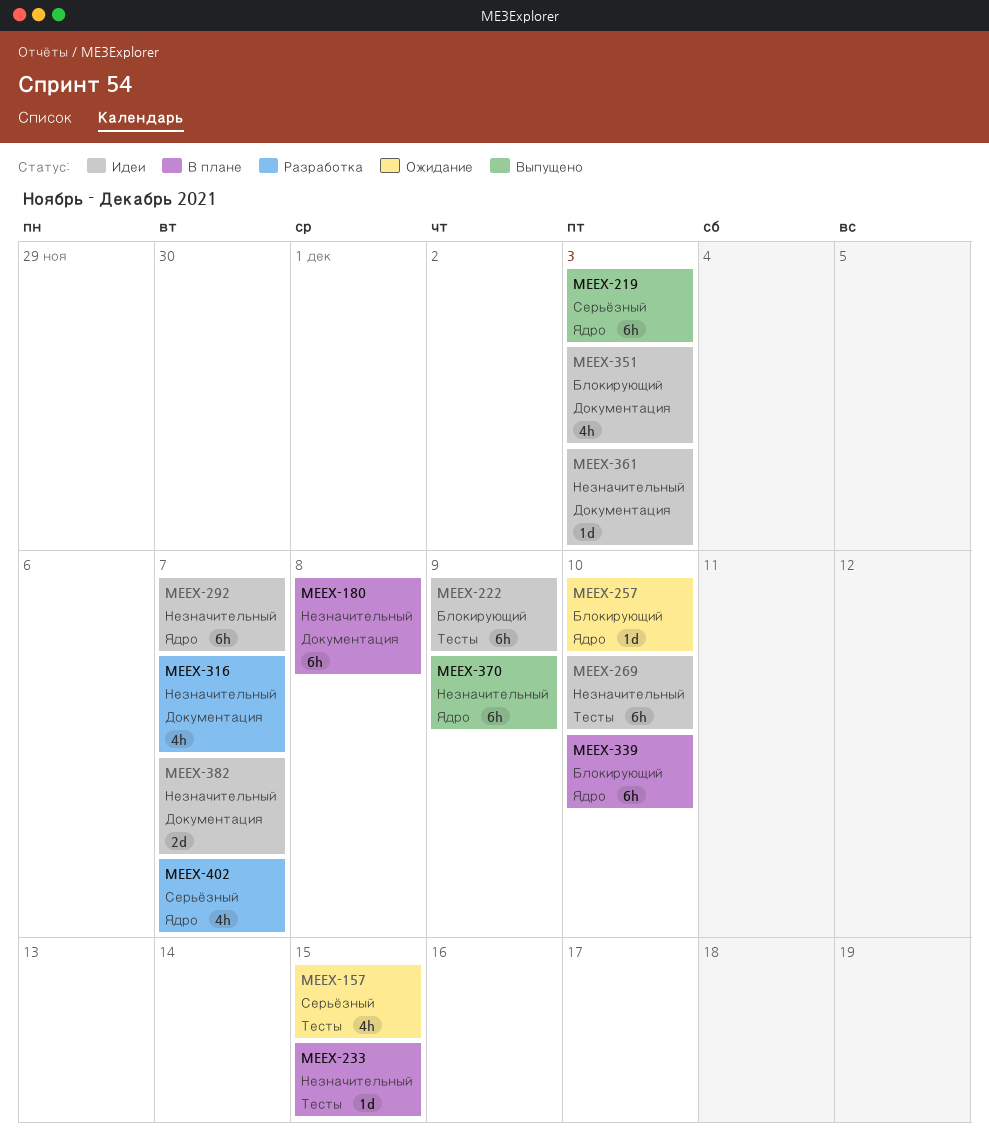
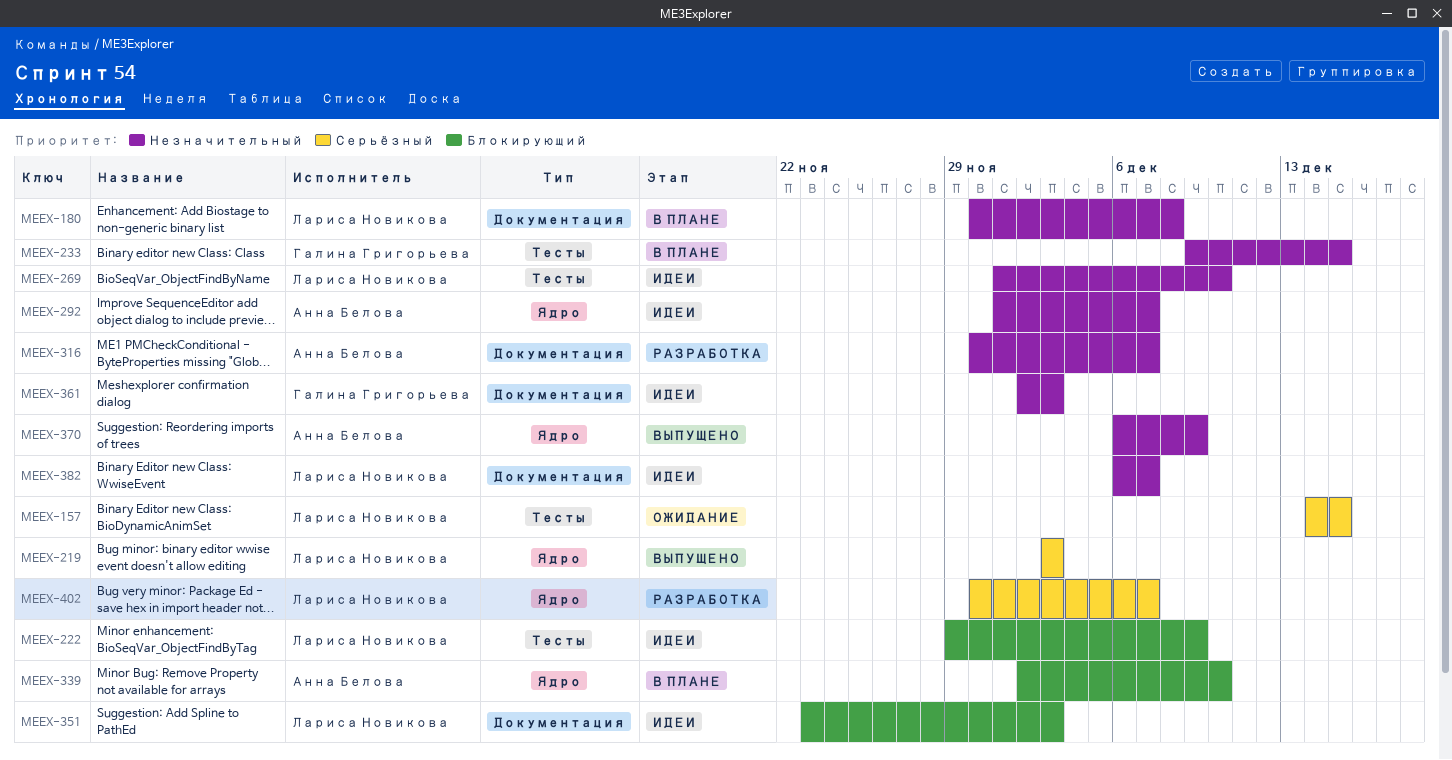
MEEX-257: present -> none

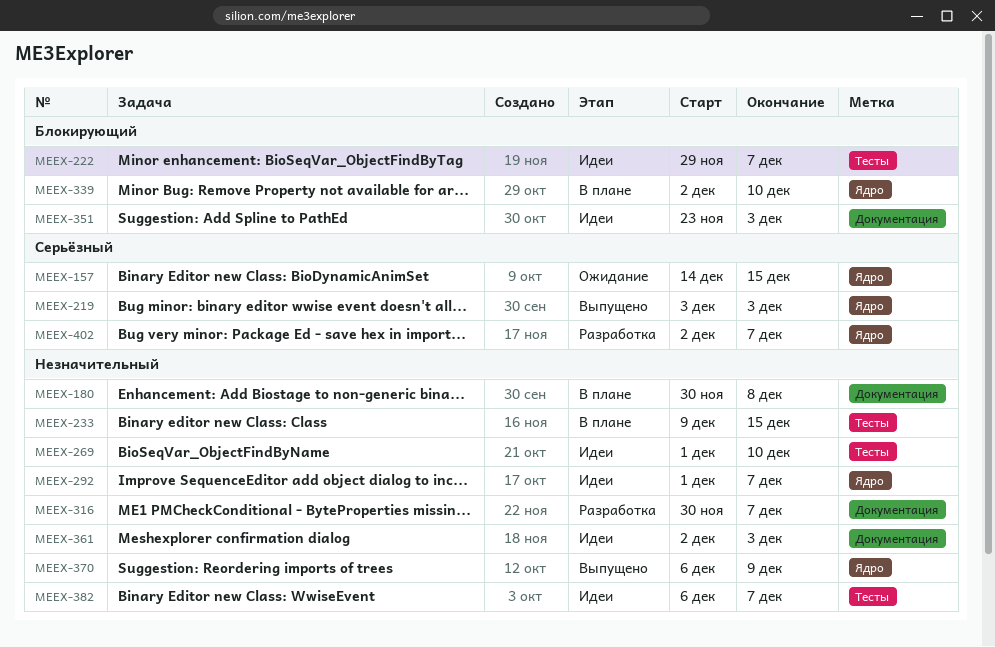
MEEX-157, label: Тесты -> Ядро
MEEX-222, due: Dec 9 -> Dec 7
MEEX-382, label: Документация -> Тесты
MEEX-402, start: Nov 30 -> Dec 2

